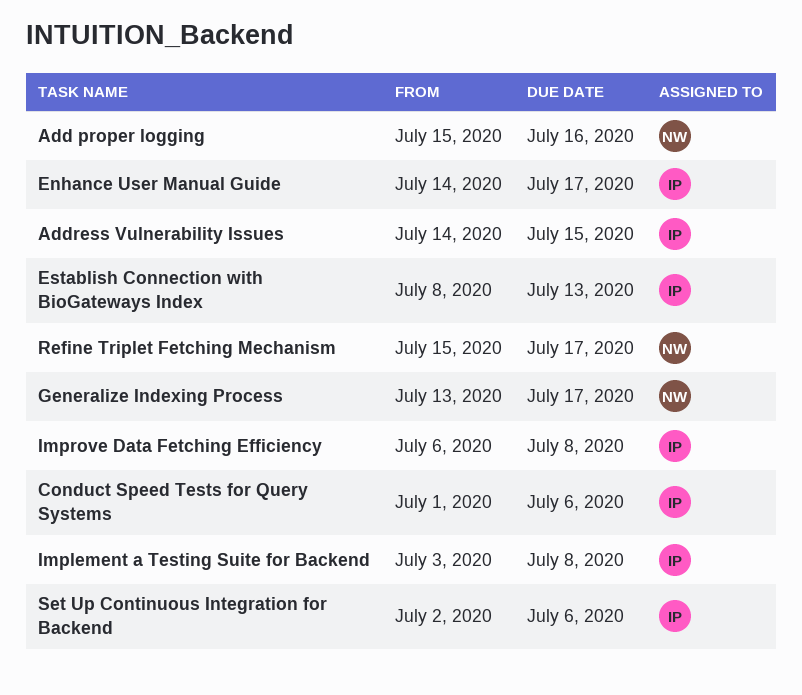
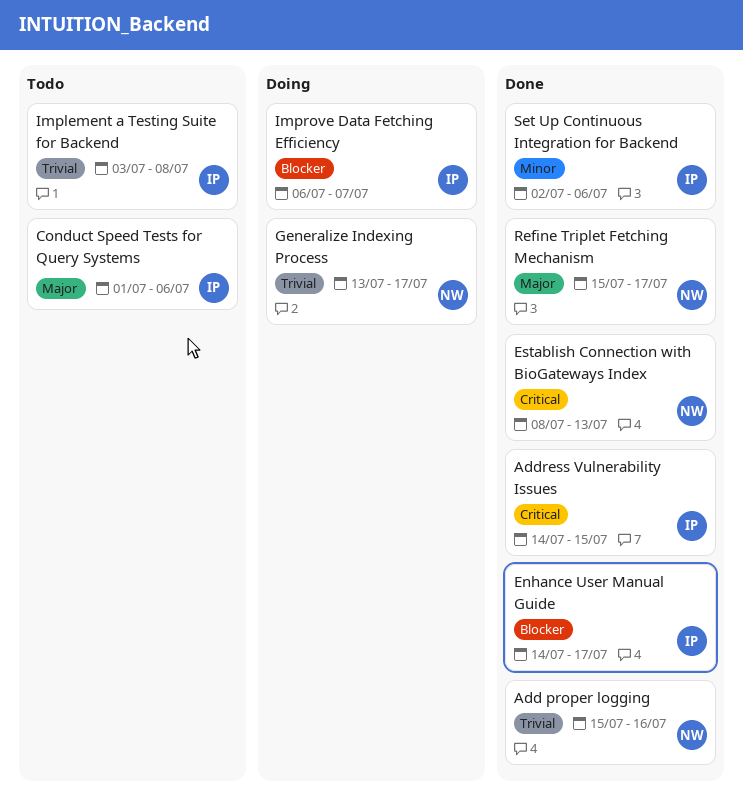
Establish Connection with BioGateways Index, owner: IP -> NW
Improve Data Fetching Efficiency, due: Jul 8 -> Jul 7

